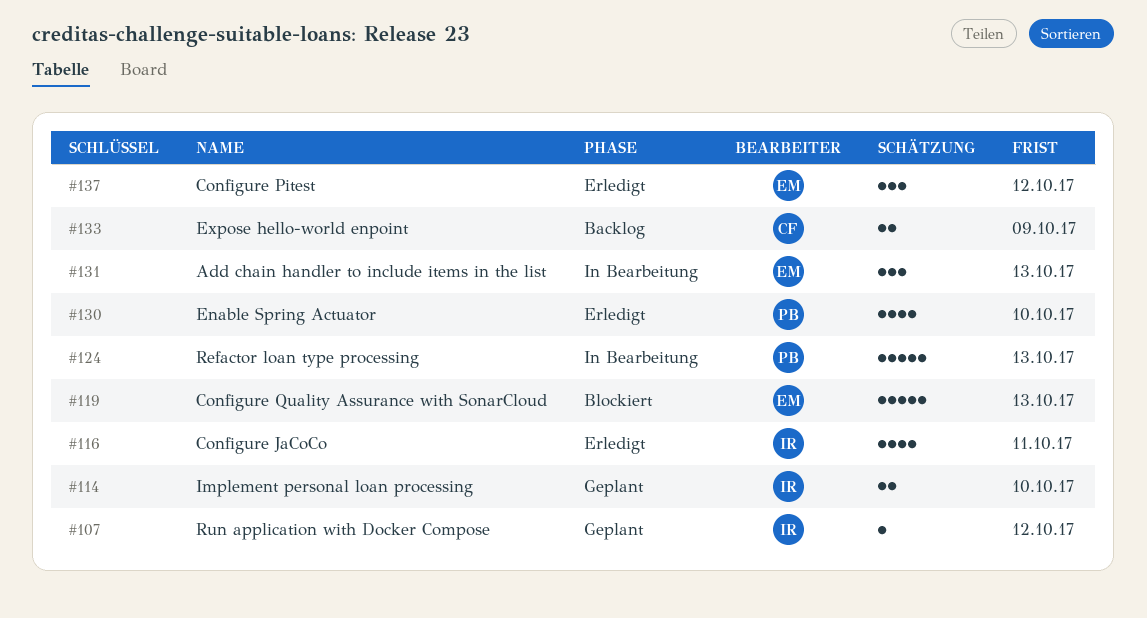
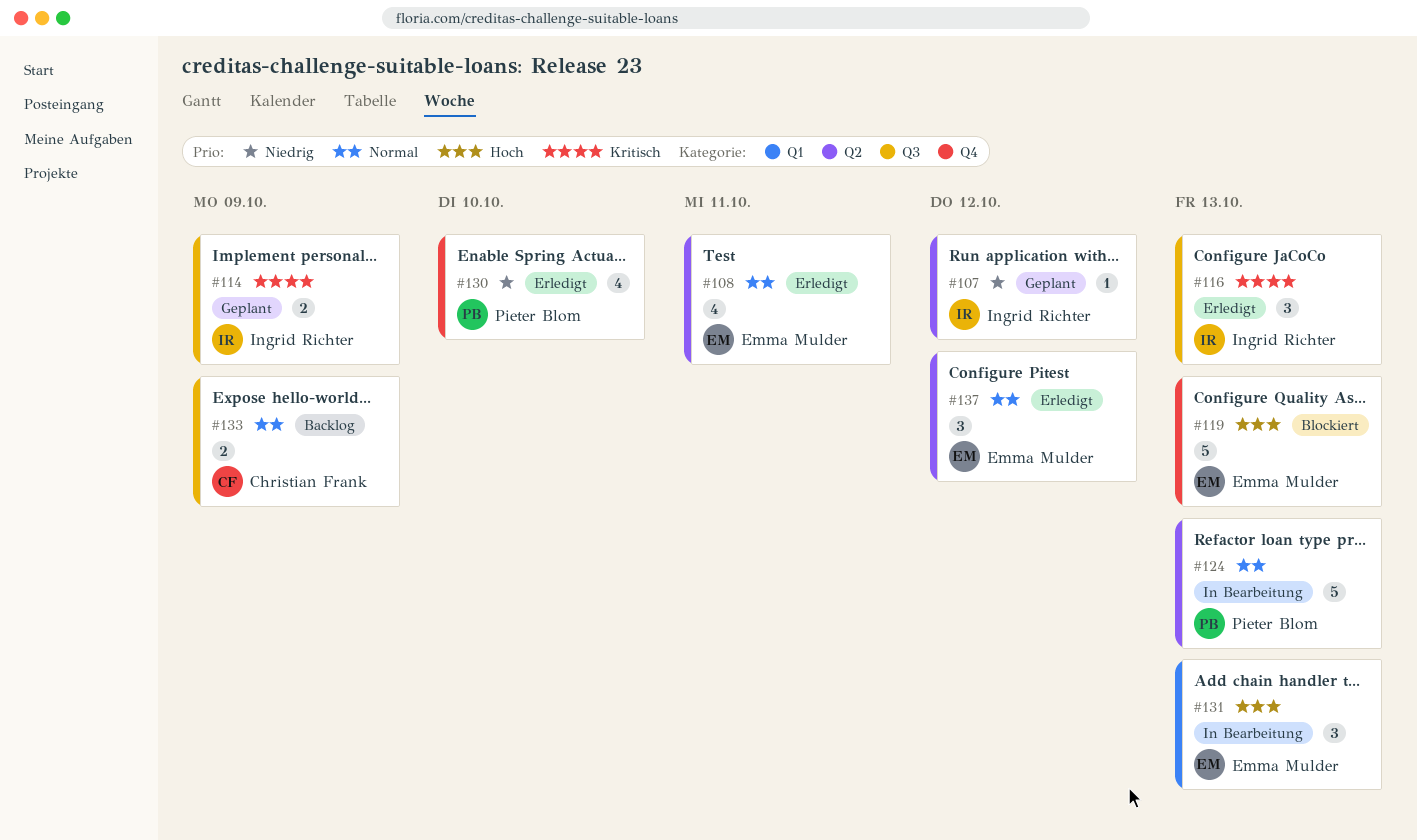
#108: none -> present
#114, due: Oct 10 -> Oct 9
#116, estimate: 4 -> 3
#116, due: Oct 11 -> Oct 13

